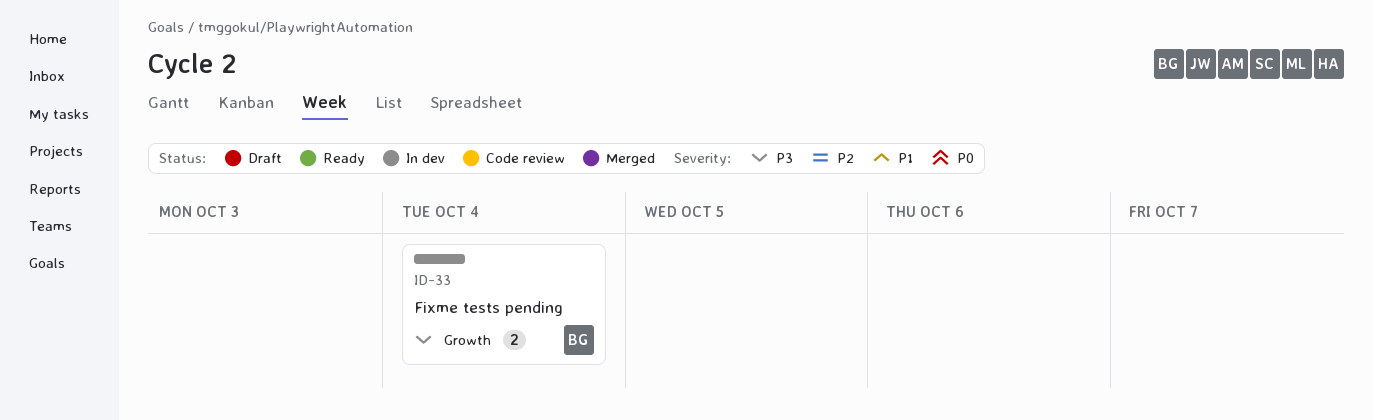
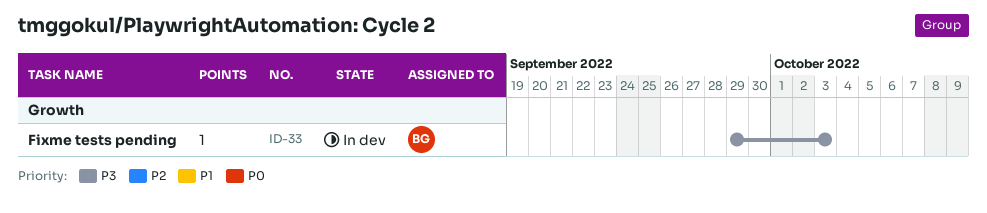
ID-33, estimate: 2 -> 1
ID-33, due: Oct 4 -> Oct 3

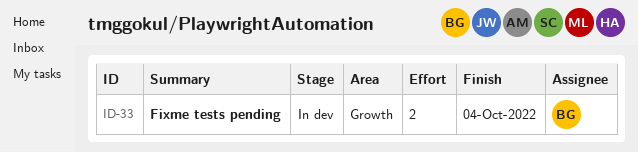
ID-33, estimate: 1 -> 2
ID-33, due: Oct 3 -> Oct 4

